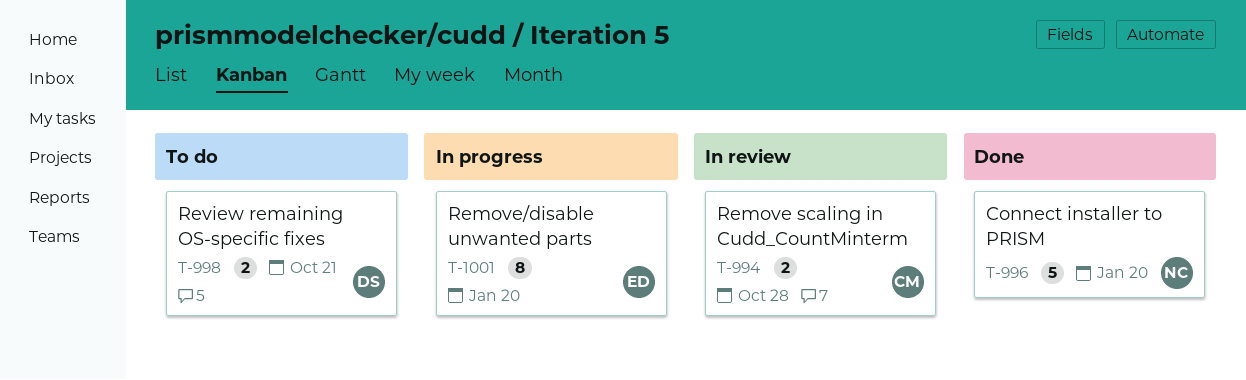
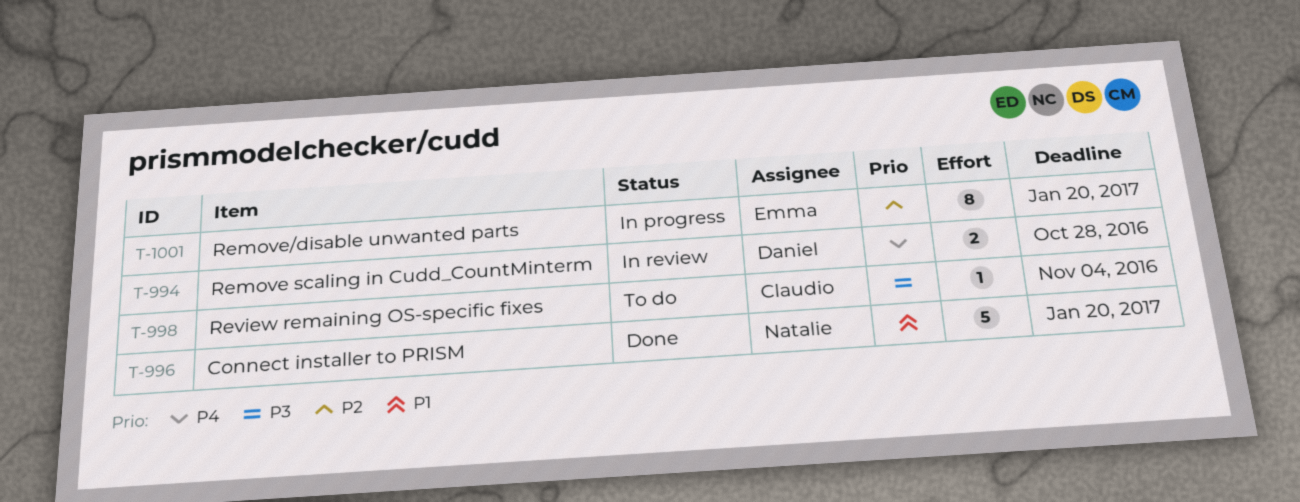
T-994, owner: Claudio -> Daniel
T-998, owner: Daniel -> Claudio
T-998, estimate: 2 -> 1
T-998, due: Oct 21 -> Nov 4

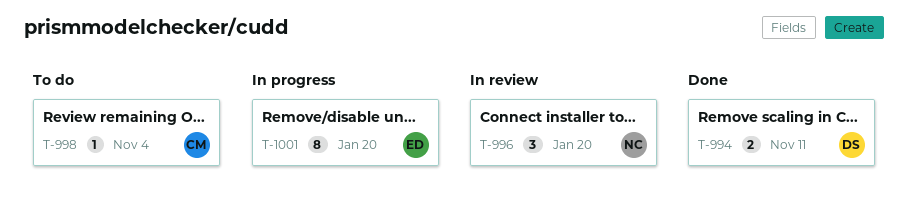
T-994, status: In review -> Done
T-994, due: Oct 28 -> Nov 11
T-996, status: Done -> In review
T-996, estimate: 5 -> 3

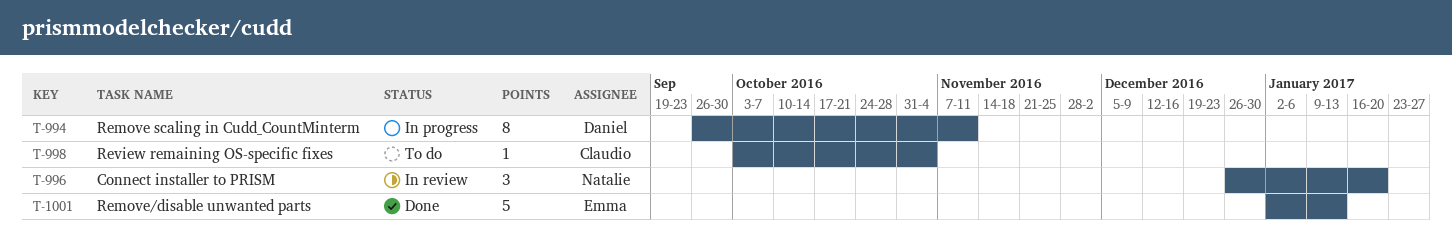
T-994, status: Done -> In progress
T-994, estimate: 2 -> 8
T-1001, status: In progress -> Done
T-1001, estimate: 8 -> 5
T-1001, due: Jan 20 -> Jan 13

